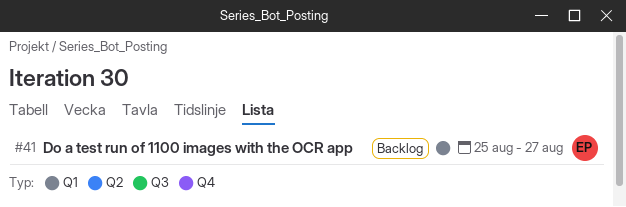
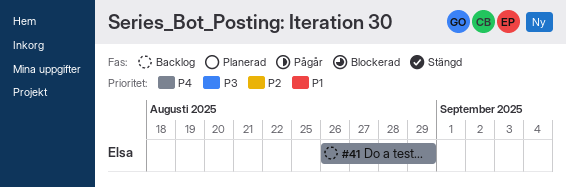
#41, start: Aug 25 -> Aug 26
#41, due: Aug 27 -> Aug 29

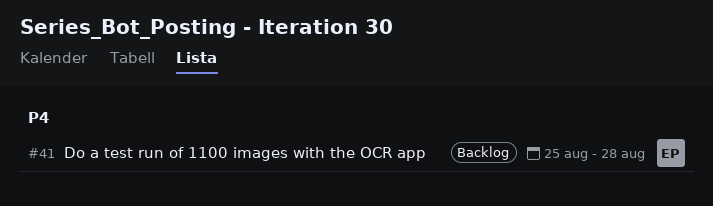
#41, start: Aug 26 -> Aug 25
#41, due: Aug 29 -> Aug 28

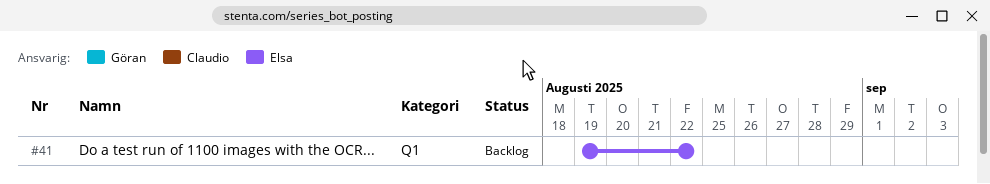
#41, start: Aug 25 -> Aug 19
#41, due: Aug 28 -> Aug 22

